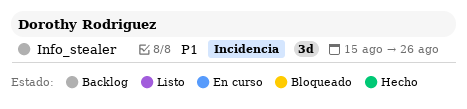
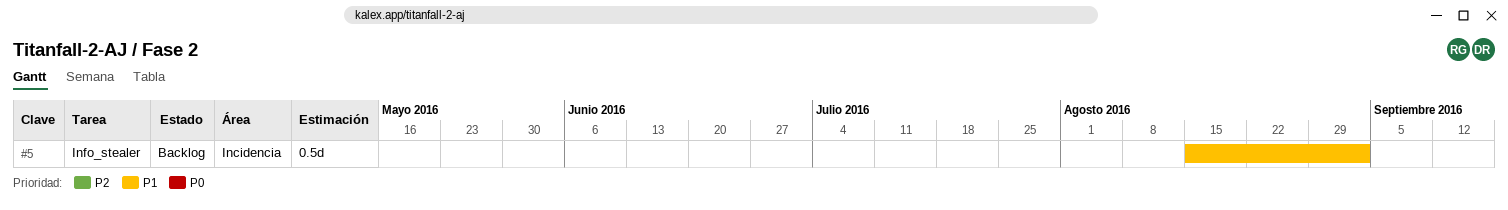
Info_stealer, estimate: 3d -> 0.5d
Info_stealer, due: Aug 26 -> Sep 2

